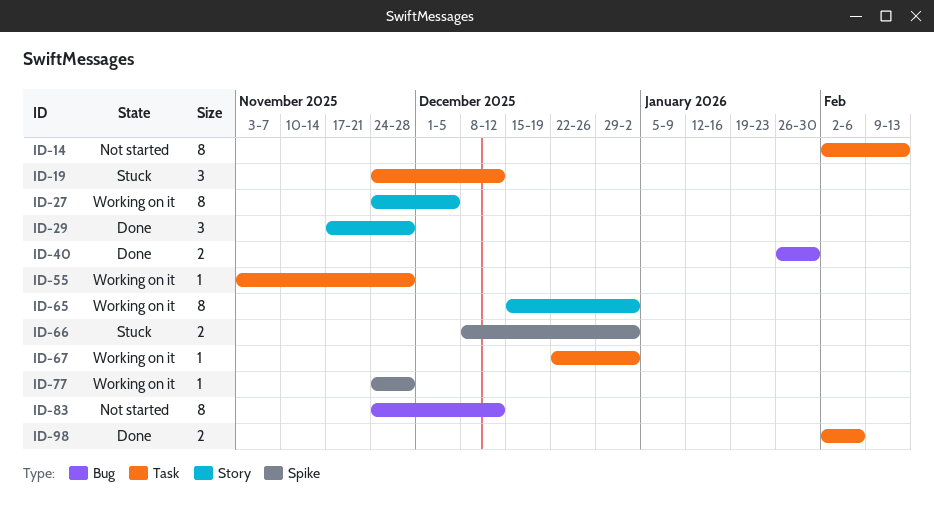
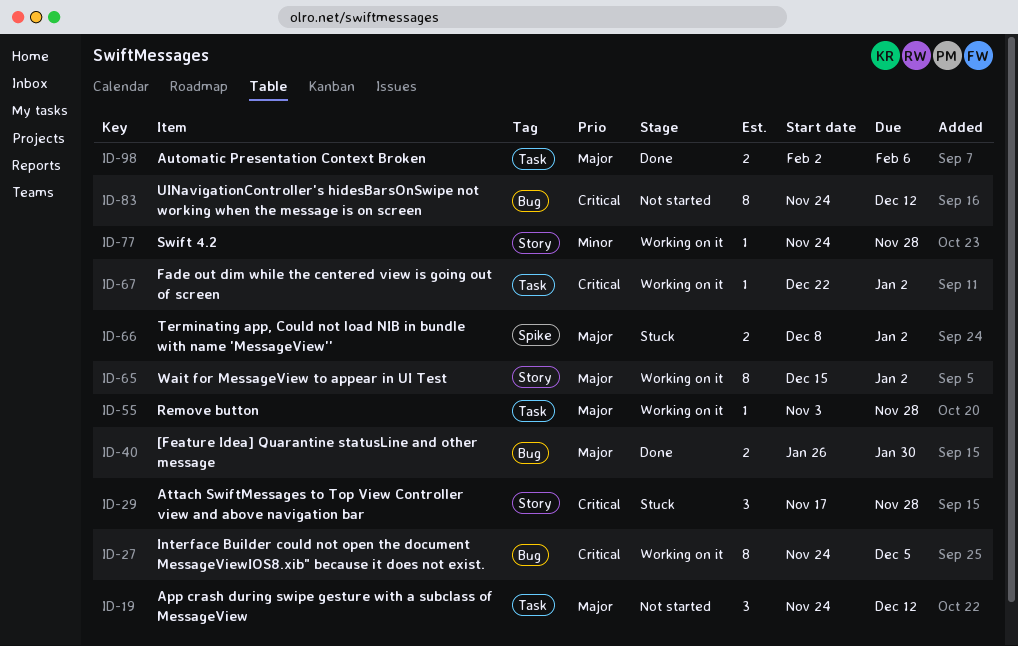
ID-14: present -> none
ID-19, status: Stuck -> Not started
ID-27, label: Story -> Bug
ID-29, status: Done -> Stuck
ID-77, label: Spike -> Story

